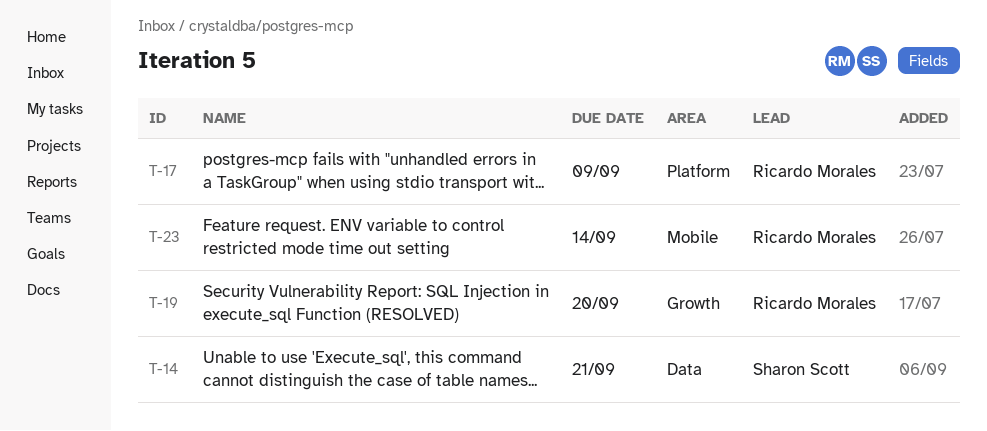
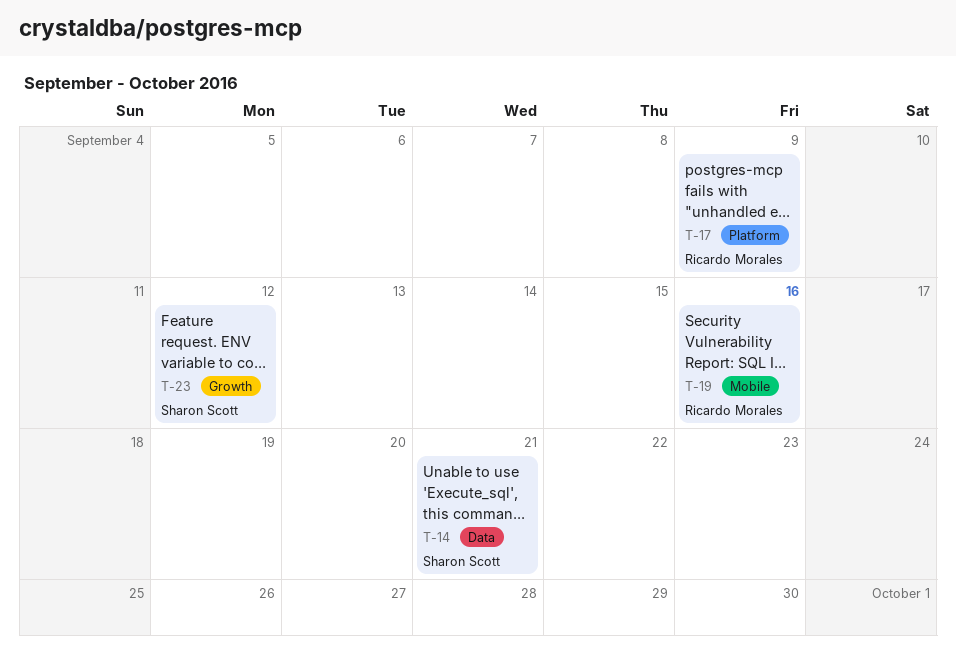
T-19, label: Growth -> Mobile
T-19, due: Sep 20 -> Sep 16
T-23, owner: Ricardo Morales -> Sharon Scott
T-23, label: Mobile -> Growth
T-23, due: Sep 14 -> Sep 12

